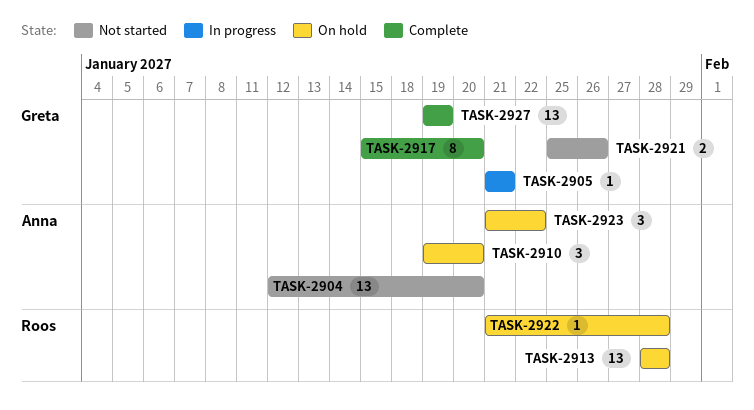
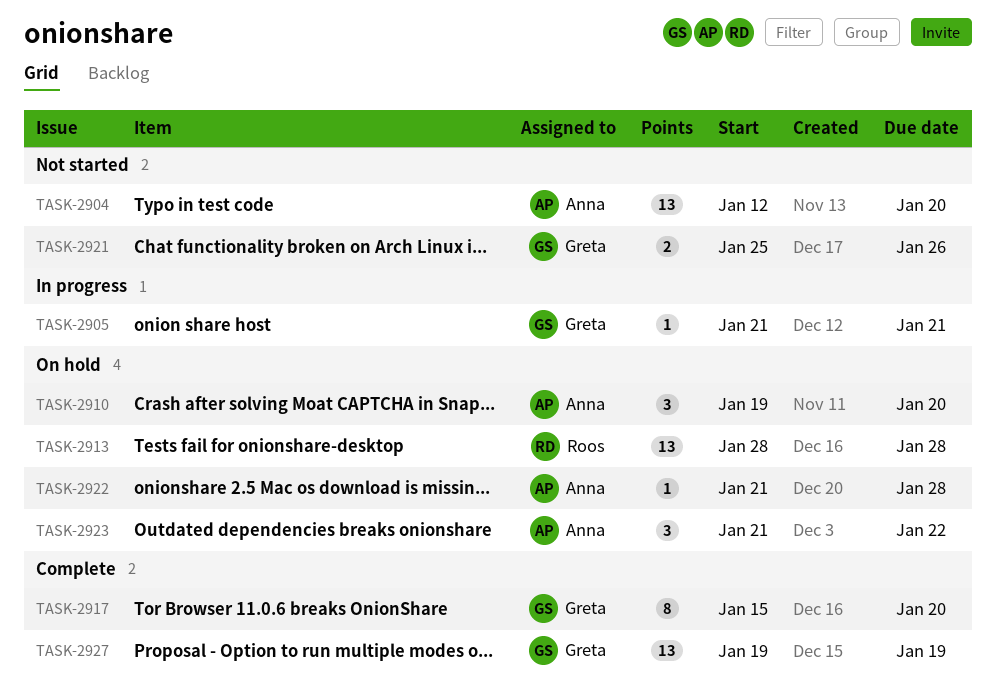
TASK-2922, owner: Roos -> Anna

